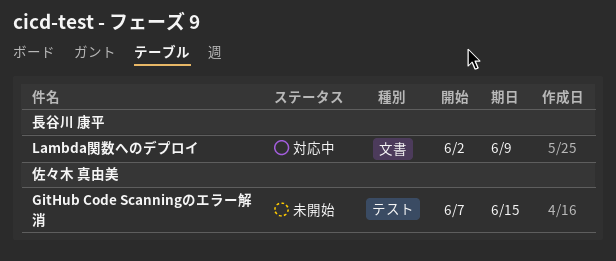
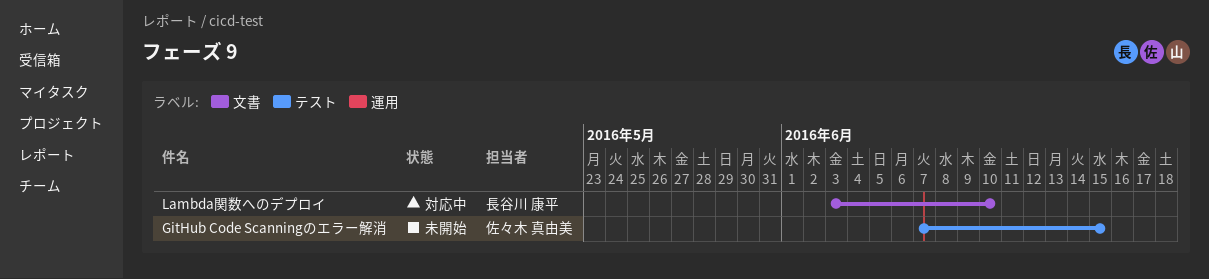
Lambda関数へのデプロイ, start: Jun 2 -> Jun 3
Lambda関数へのデプロイ, due: Jun 9 -> Jun 10

